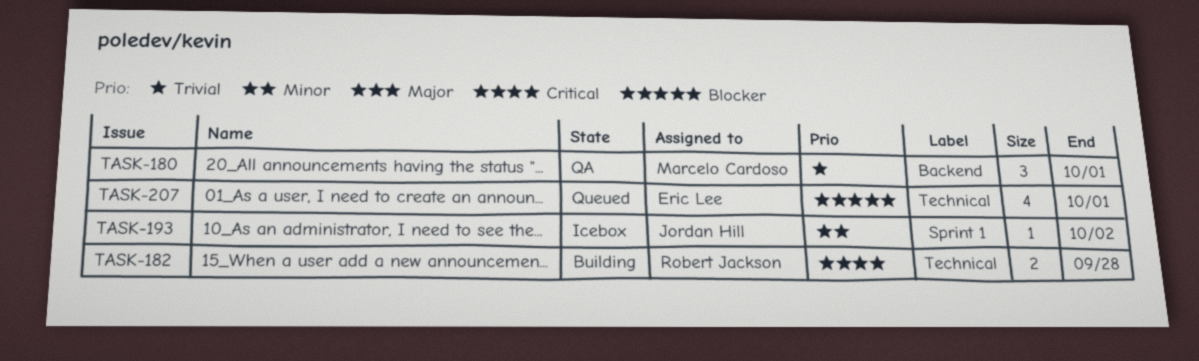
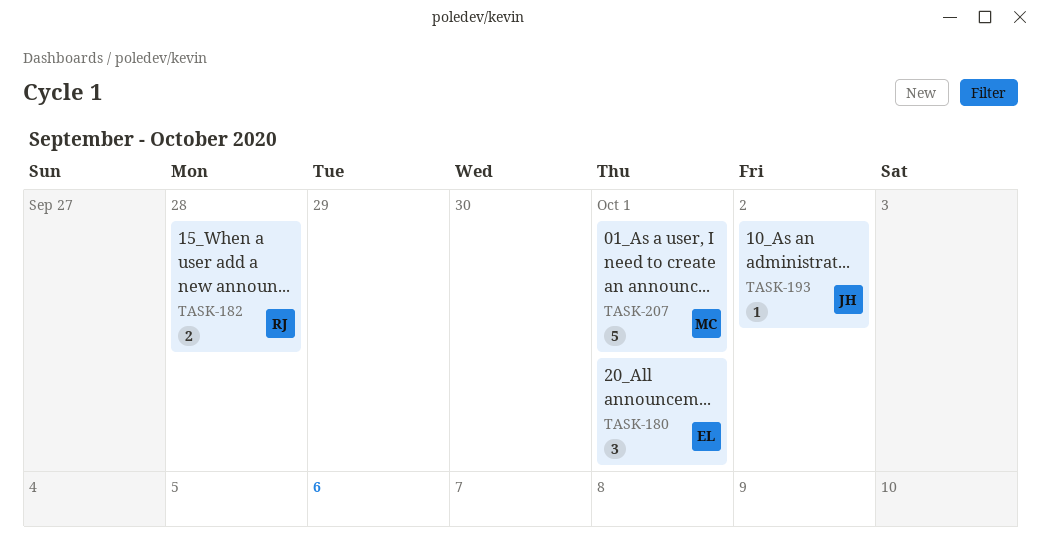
TASK-180, owner: Marcelo Cardoso -> Eric Lee
TASK-207, owner: Eric Lee -> Marcelo Cardoso
TASK-207, estimate: 4 -> 5

